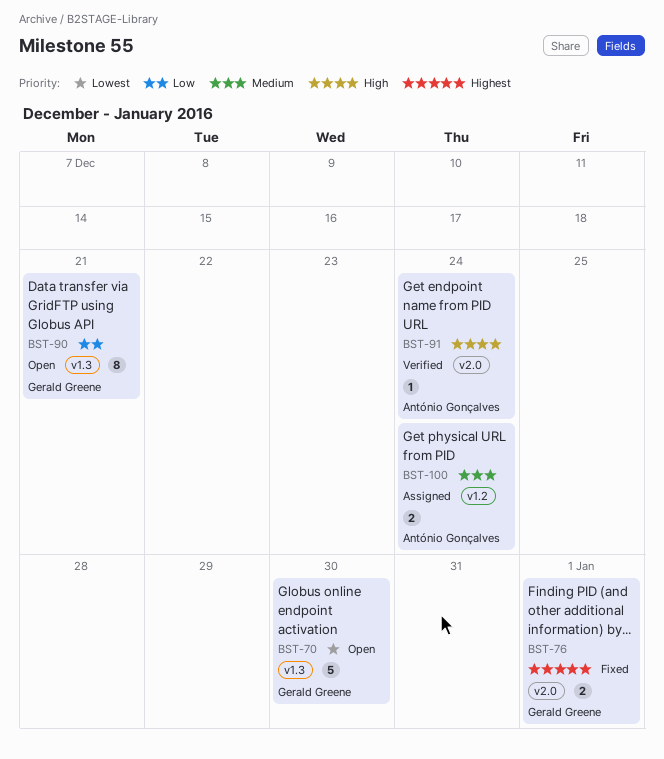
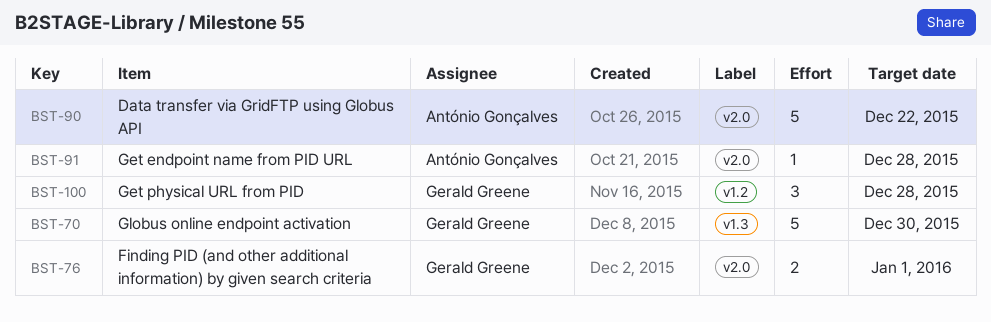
BST-90, owner: Gerald Greene -> António Gonçalves
BST-90, label: v1.3 -> v2.0
BST-90, estimate: 8 -> 5
BST-90, due: Dec 21 -> Dec 22
BST-91, due: Dec 24 -> Dec 28
BST-100, owner: António Gonçalves -> Gerald Greene
BST-100, estimate: 2 -> 3
BST-100, due: Dec 24 -> Dec 28

